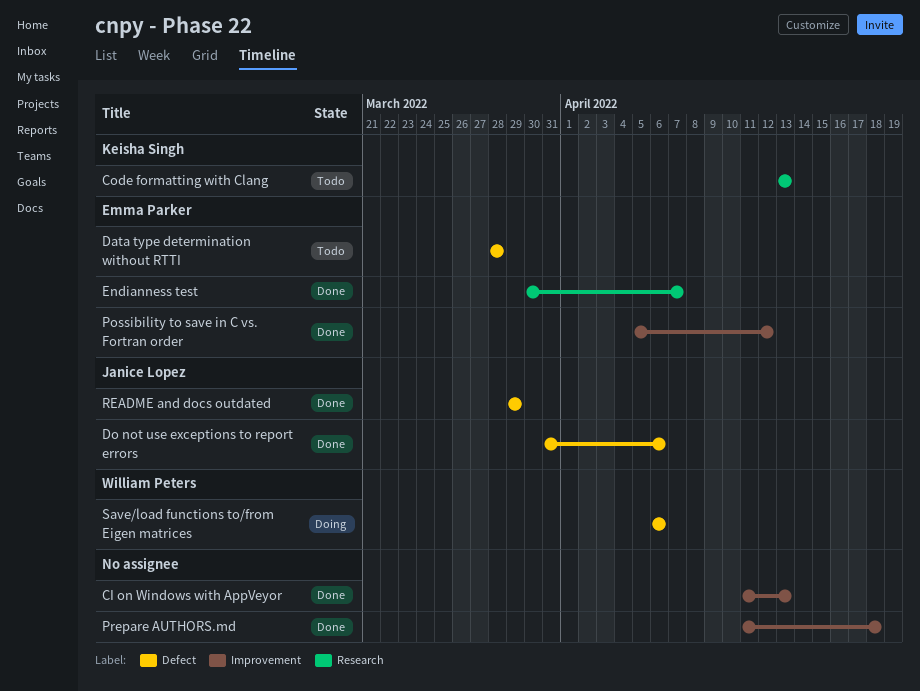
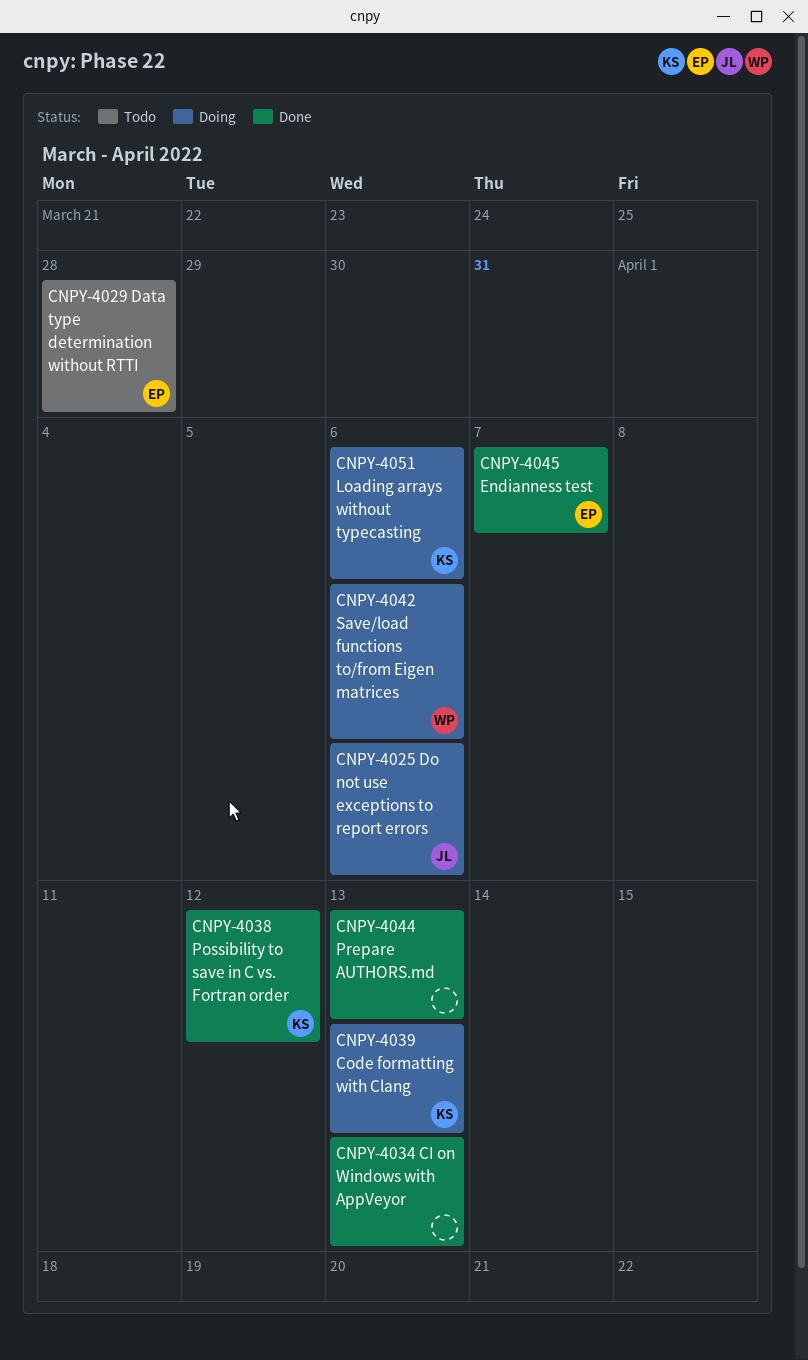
Code formatting with Clang, status: Todo -> Doing
Do not use exceptions to report errors, status: Done -> Doing
Loading arrays without typecasting: none -> present
Possibility to save in C vs. Fortran order, owner: Emma Parker -> Keisha Singh
Prepare AUTHORS.md, due: Apr 18 -> Apr 13
README and docs outdated: present -> none

